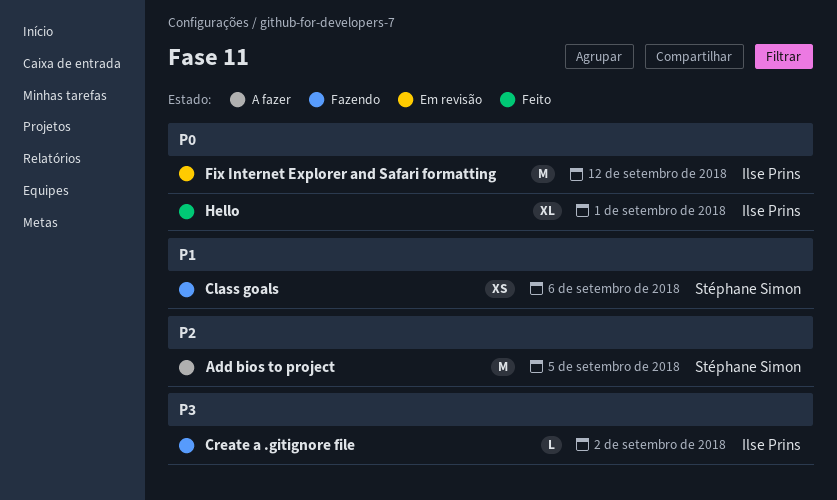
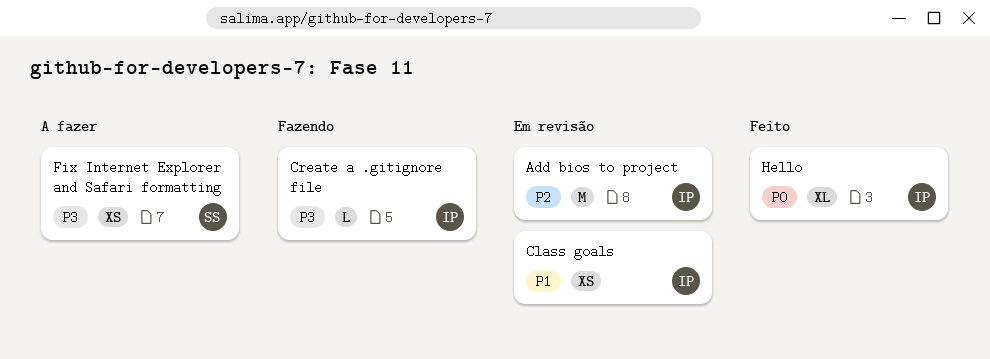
Add bios to project, status: A fazer -> Em revisão
Add bios to project, owner: Stéphane Simon -> Ilse Prins
Class goals, status: Fazendo -> Em revisão
Class goals, owner: Stéphane Simon -> Ilse Prins
Fix Internet Explorer and Safari formatting, status: Em revisão -> A fazer
Fix Internet Explorer and Safari formatting, owner: Ilse Prins -> Stéphane Simon
Fix Internet Explorer and Safari formatting, priority: P0 -> P3
Fix Internet Explorer and Safari formatting, estimate: M -> XS

